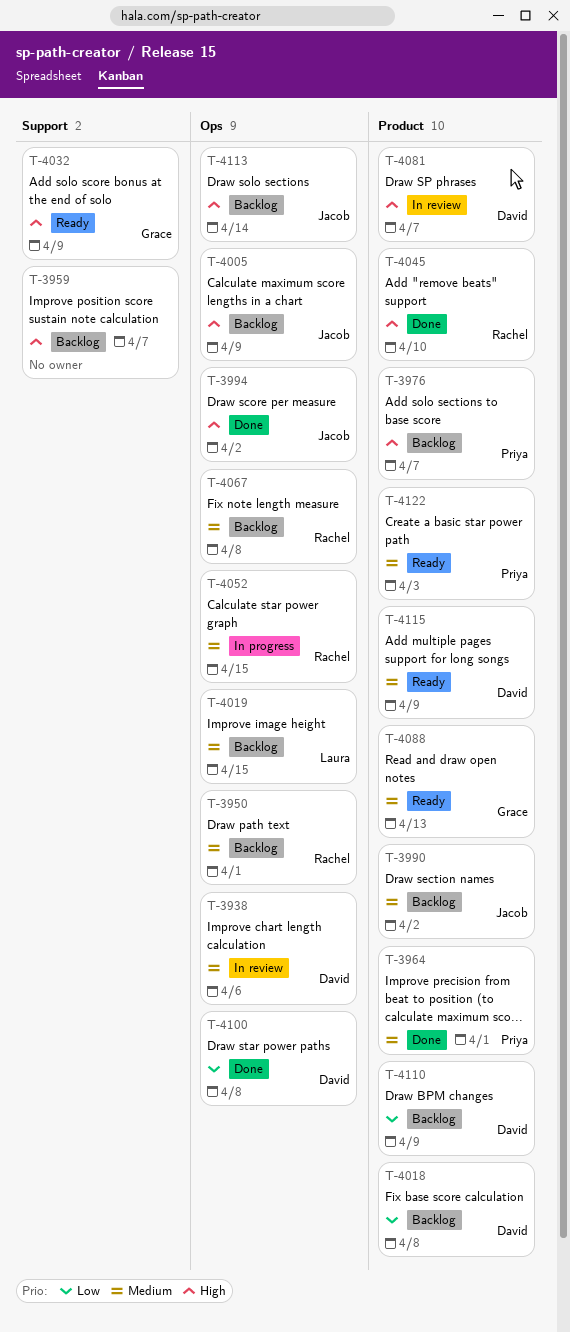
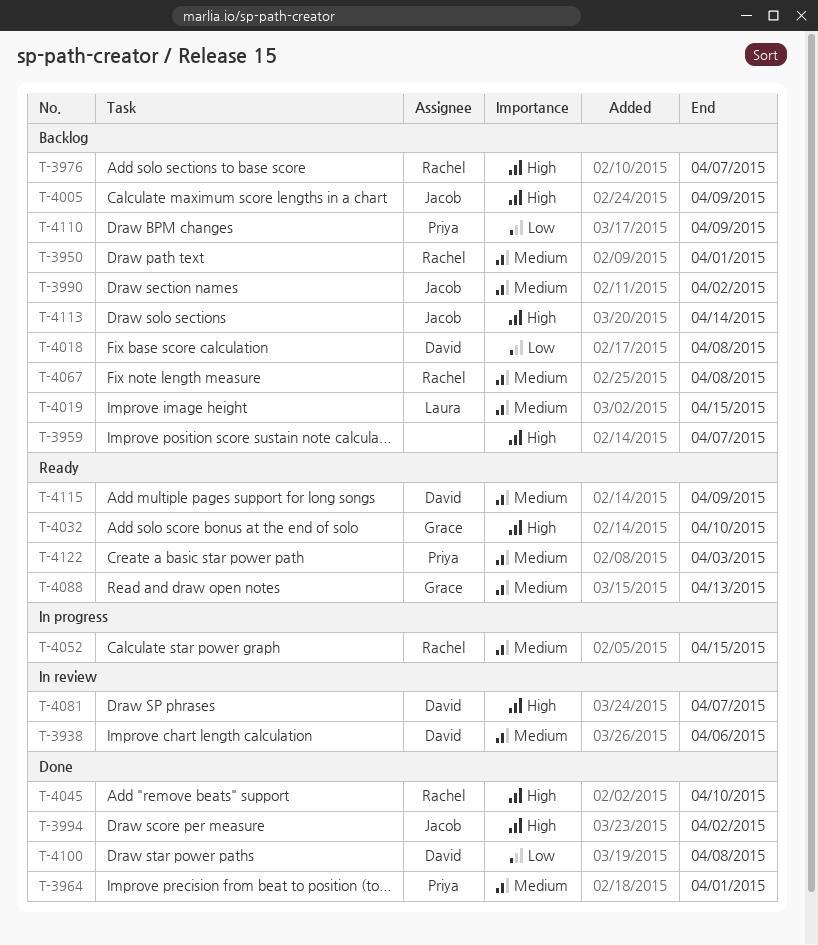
T-3976, owner: Priya -> Rachel
T-4032, due: Apr 9 -> Apr 10
T-4110, owner: David -> Priya

